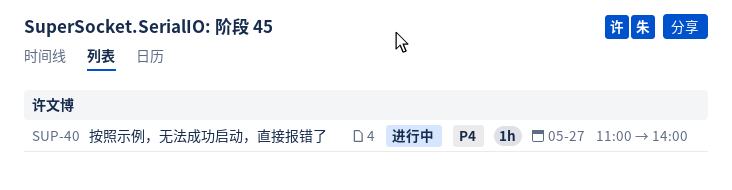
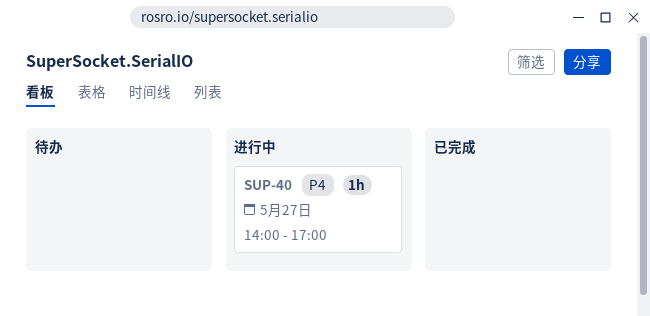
SUP-40, begins: 11:00 -> 14:00
SUP-40, ends: 14:00 -> 17:00

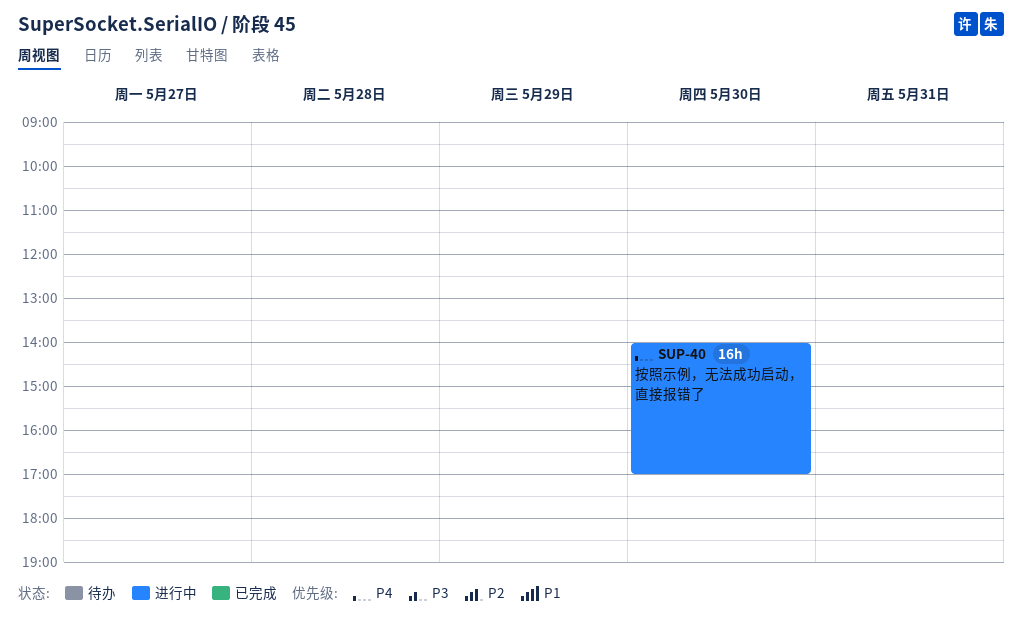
SUP-40, estimate: 1h -> 16h
SUP-40, day: May 27 -> May 30

